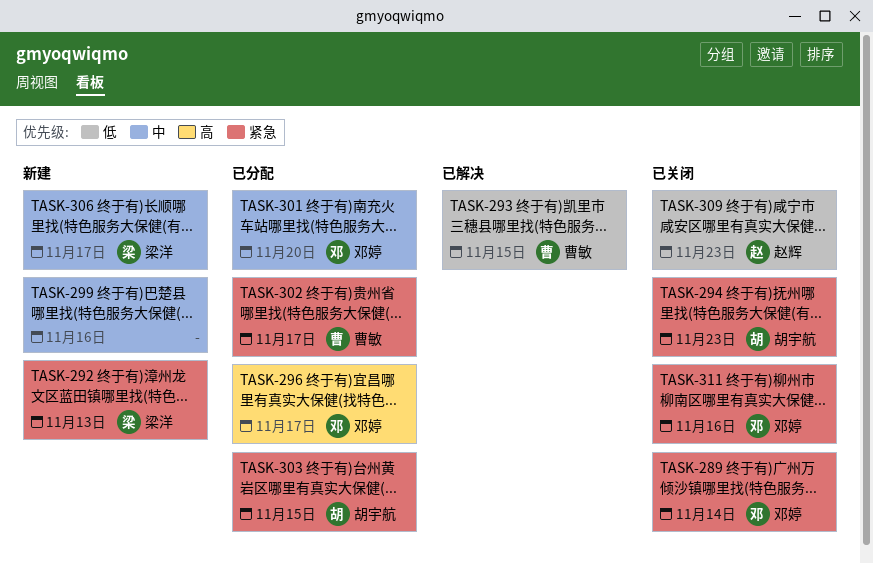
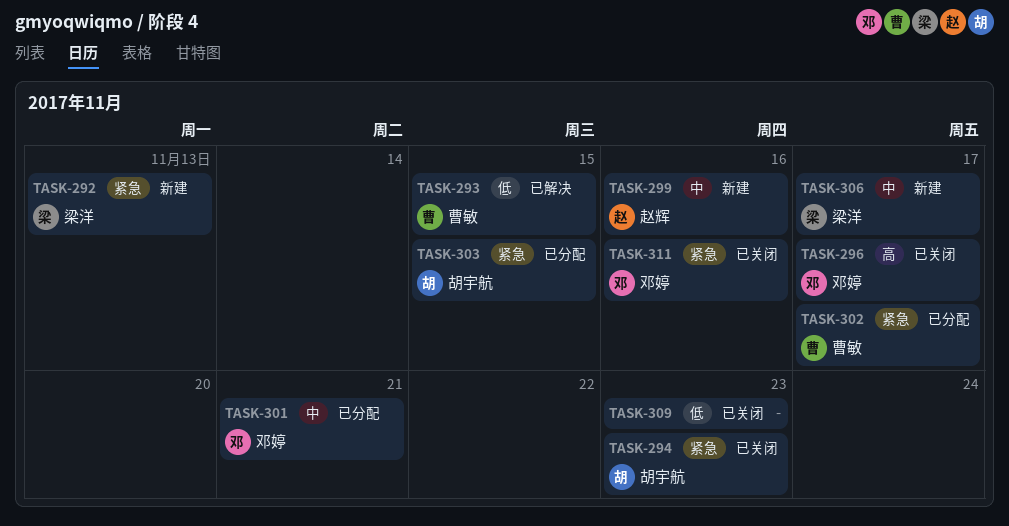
TASK-289: present -> none
TASK-296, status: 已分配 -> 已关闭
TASK-299, owner: none -> 赵辉
TASK-301, due: Nov 20 -> Nov 21
TASK-309, owner: 赵辉 -> none

